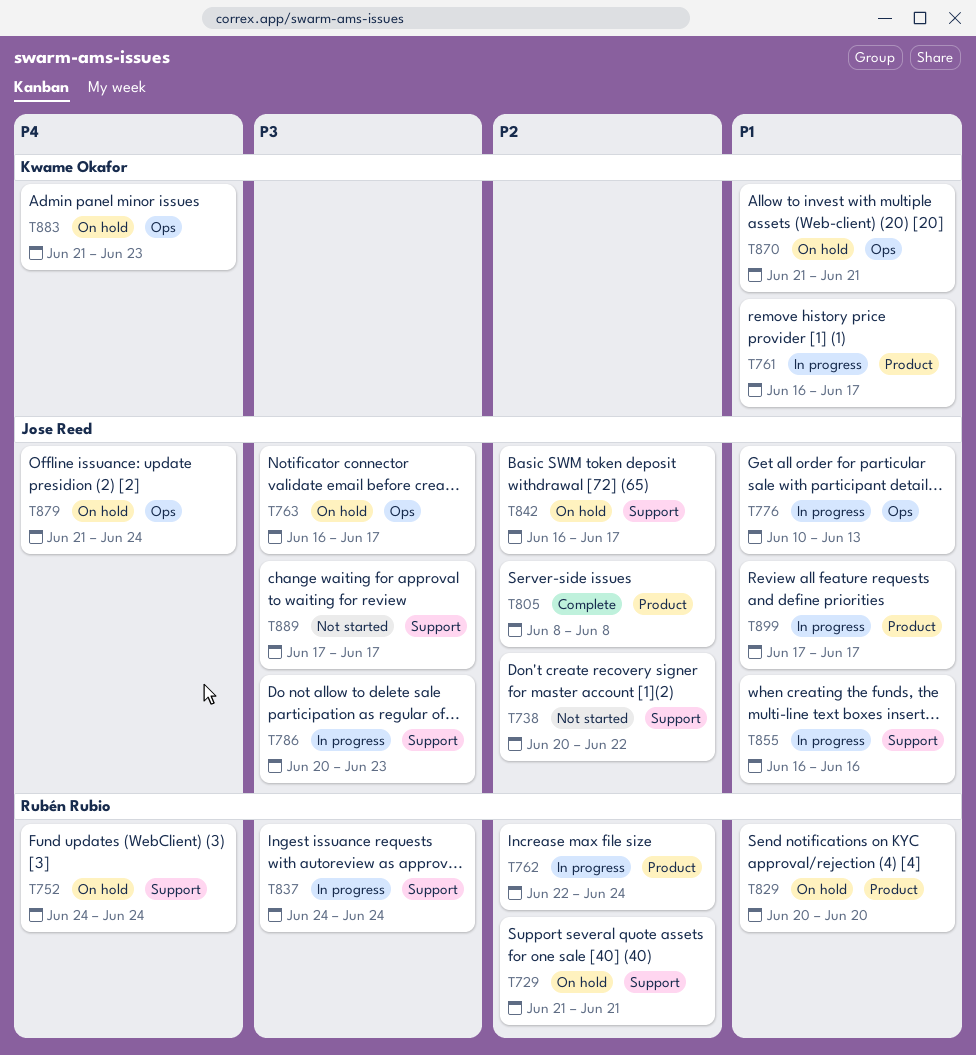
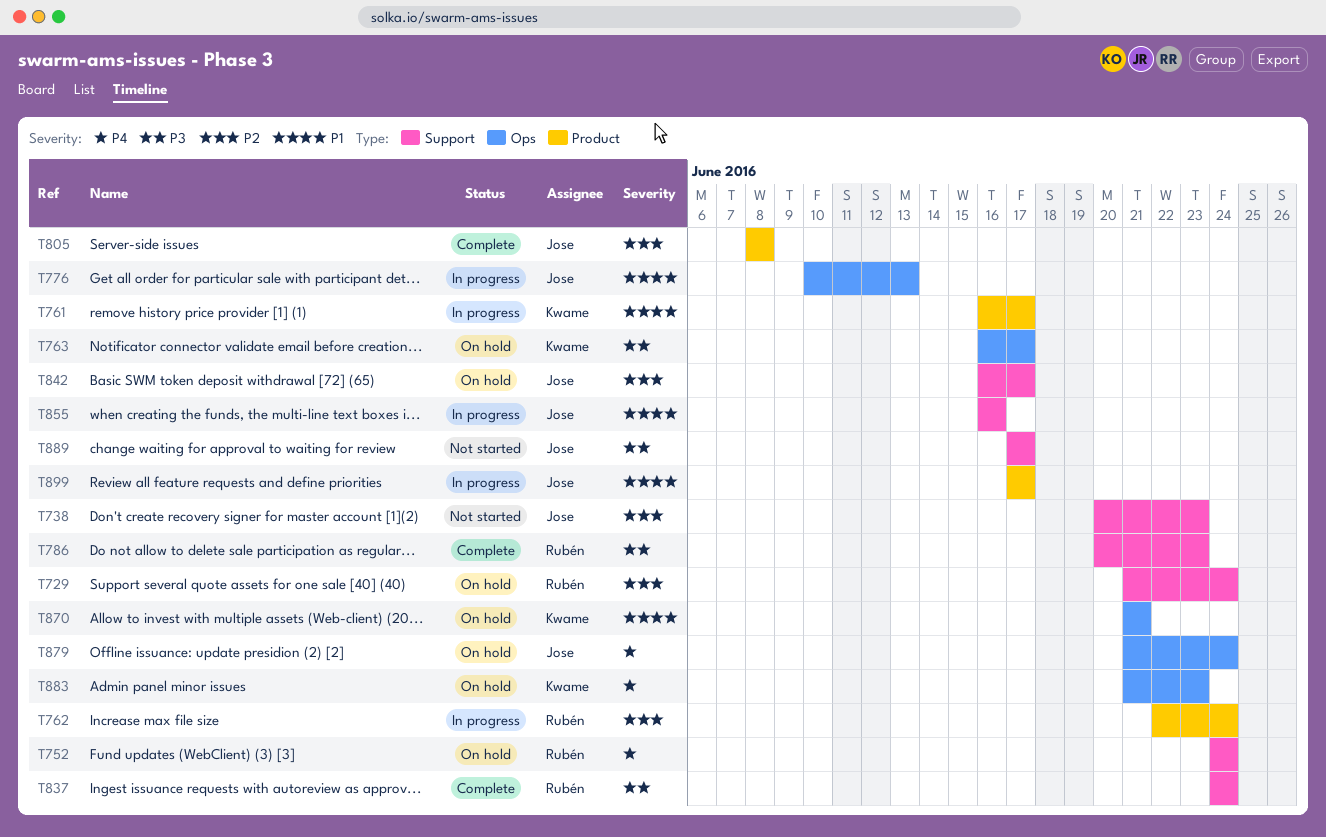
T729, due: Jun 21 -> Jun 24
T738, due: Jun 22 -> Jun 23
T763, owner: Jose Reed -> Kwame Okafor
T786, status: In progress -> Complete
T786, owner: Jose Reed -> Rubén Rubio
T829: present -> none
T837, status: In progress -> Complete

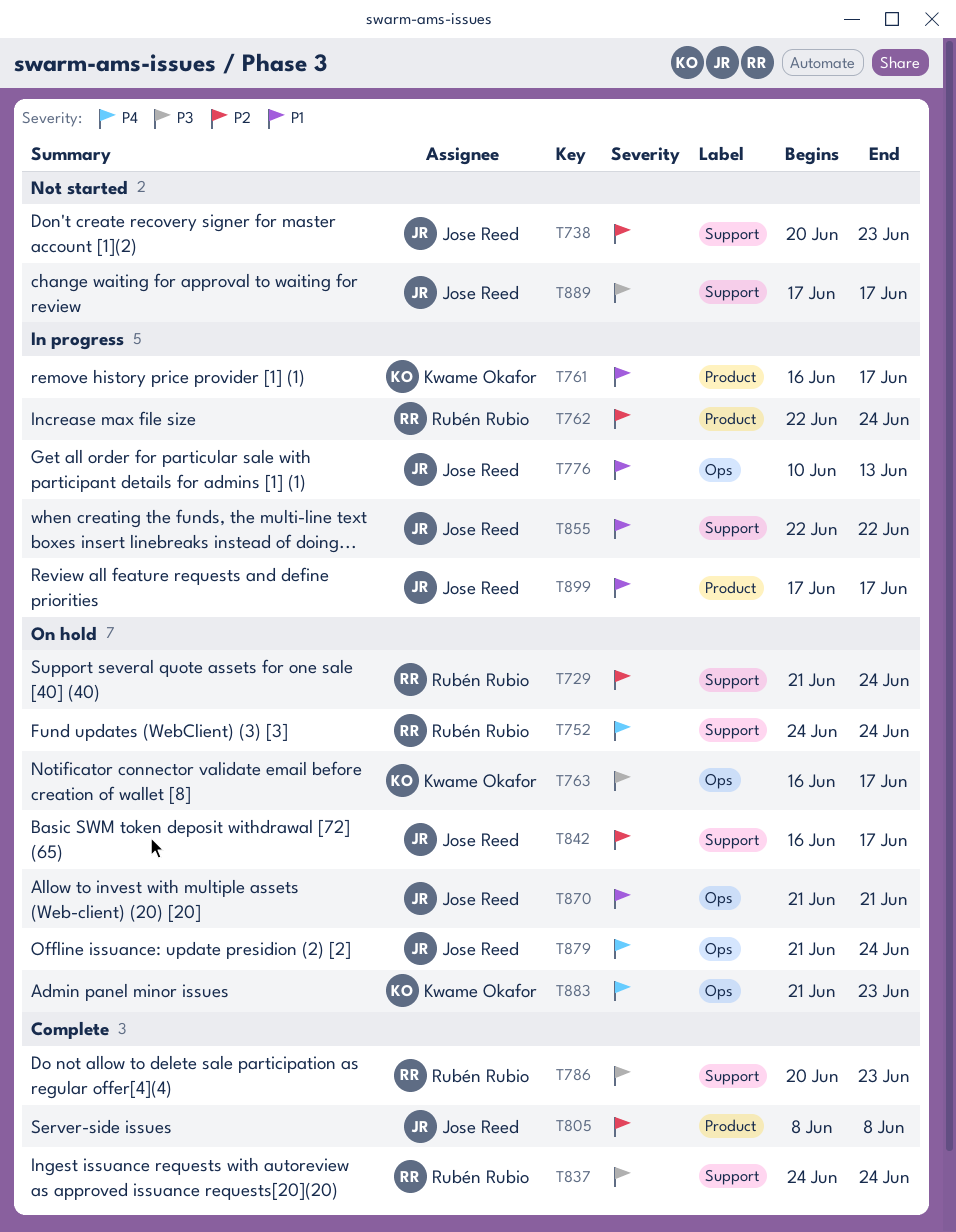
T855, start: Jun 16 -> Jun 22
T855, due: Jun 16 -> Jun 22
T870, owner: Kwame Okafor -> Jose Reed

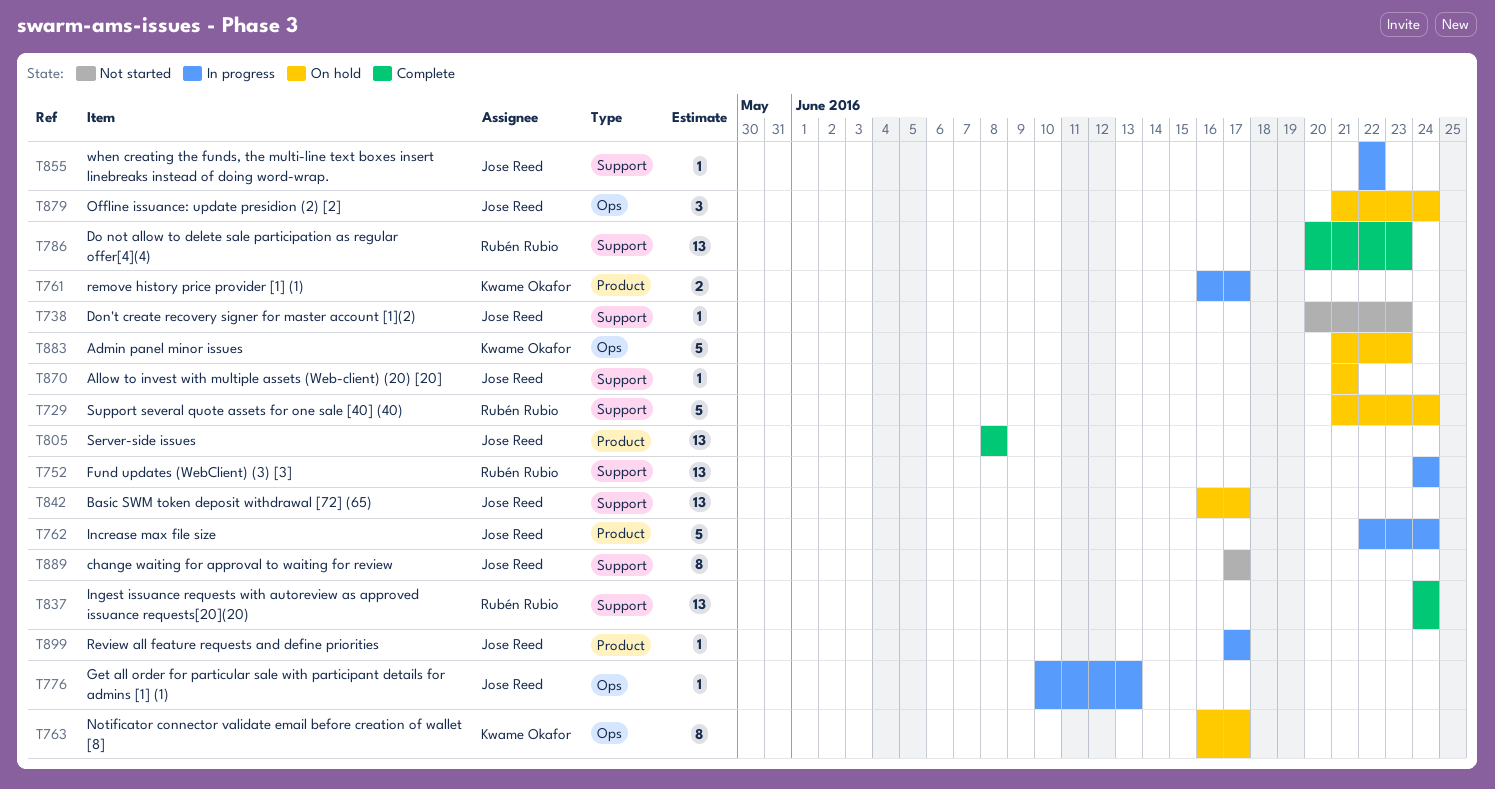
T752, status: On hold -> In progress
T762, owner: Rubén Rubio -> Jose Reed
T870, label: Ops -> Support

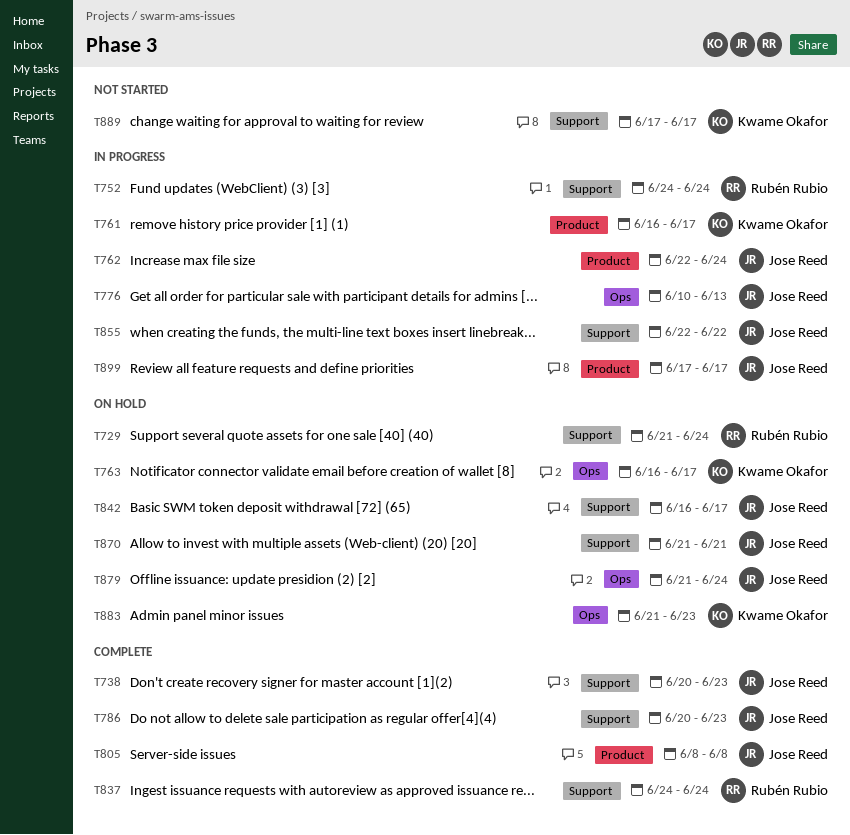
T738, status: Not started -> Complete
T786, owner: Rubén Rubio -> Jose Reed
T889, owner: Jose Reed -> Kwame Okafor

